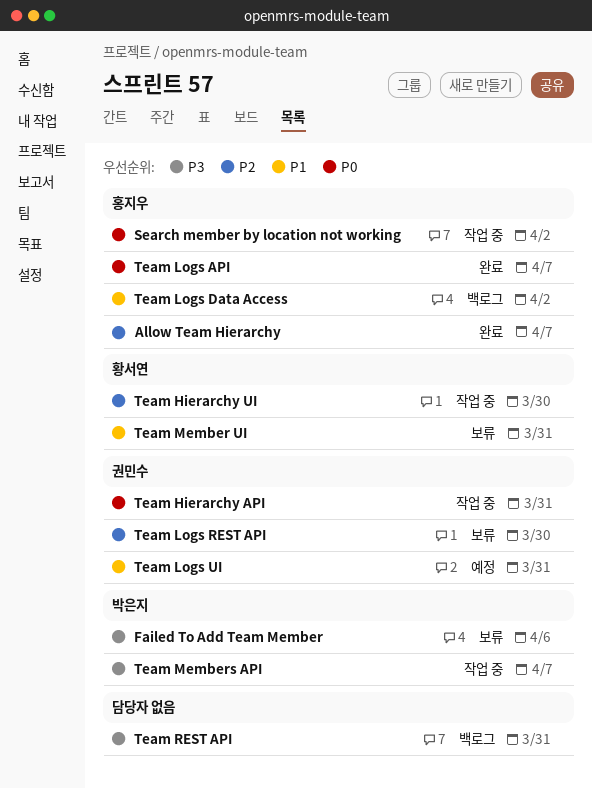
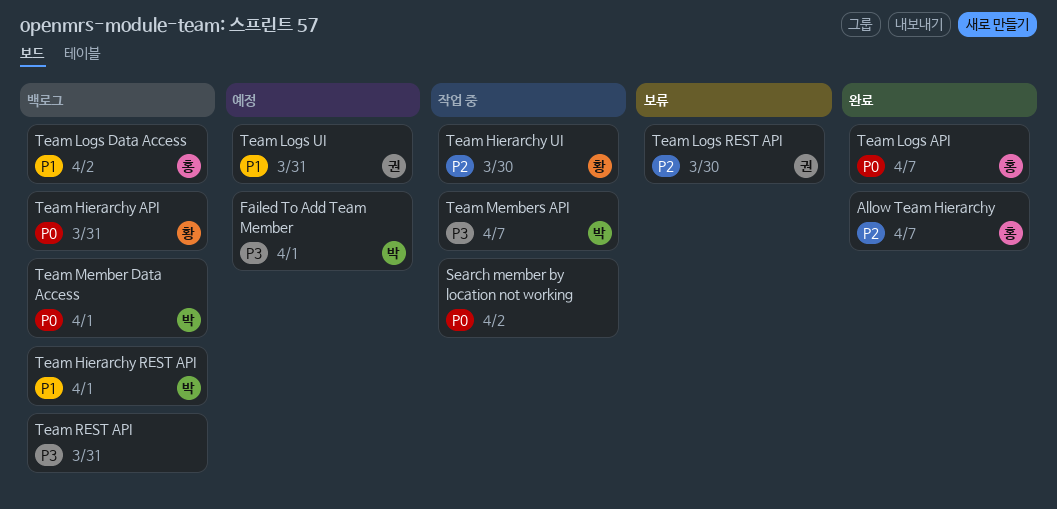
Failed To Add Team Member, status: 보류 -> 예정
Failed To Add Team Member, due: Apr 6 -> Apr 1
Search member by location not working, owner: 홍지우 -> none
Team Hierarchy API, status: 작업 중 -> 백로그
Team Hierarchy API, owner: 권민수 -> 황서연
Team Hierarchy REST API: none -> present
Team Member Data Access: none -> present
Team Member UI: present -> none

